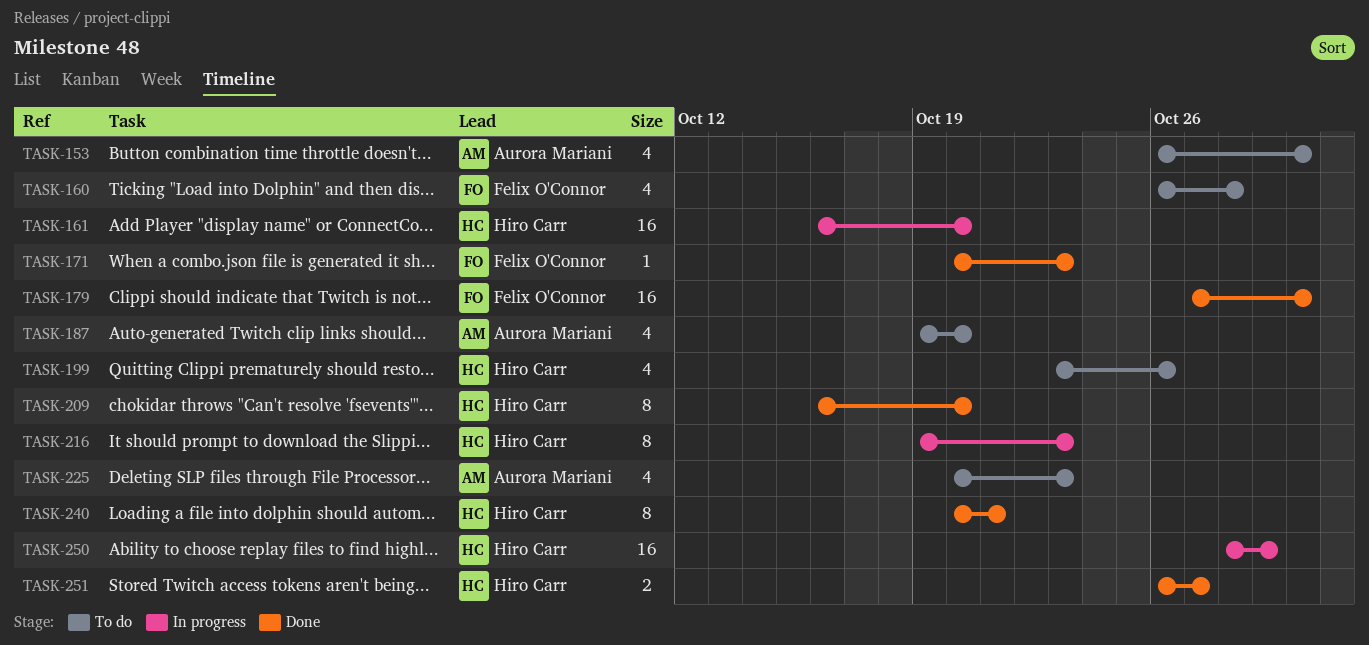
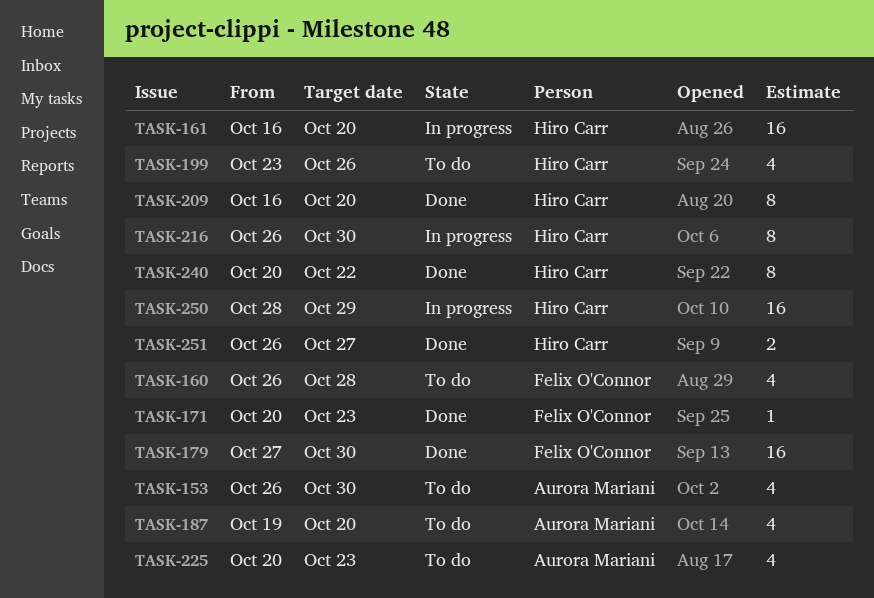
TASK-216, start: Oct 19 -> Oct 26
TASK-216, due: Oct 23 -> Oct 30
TASK-240, due: Oct 21 -> Oct 22

